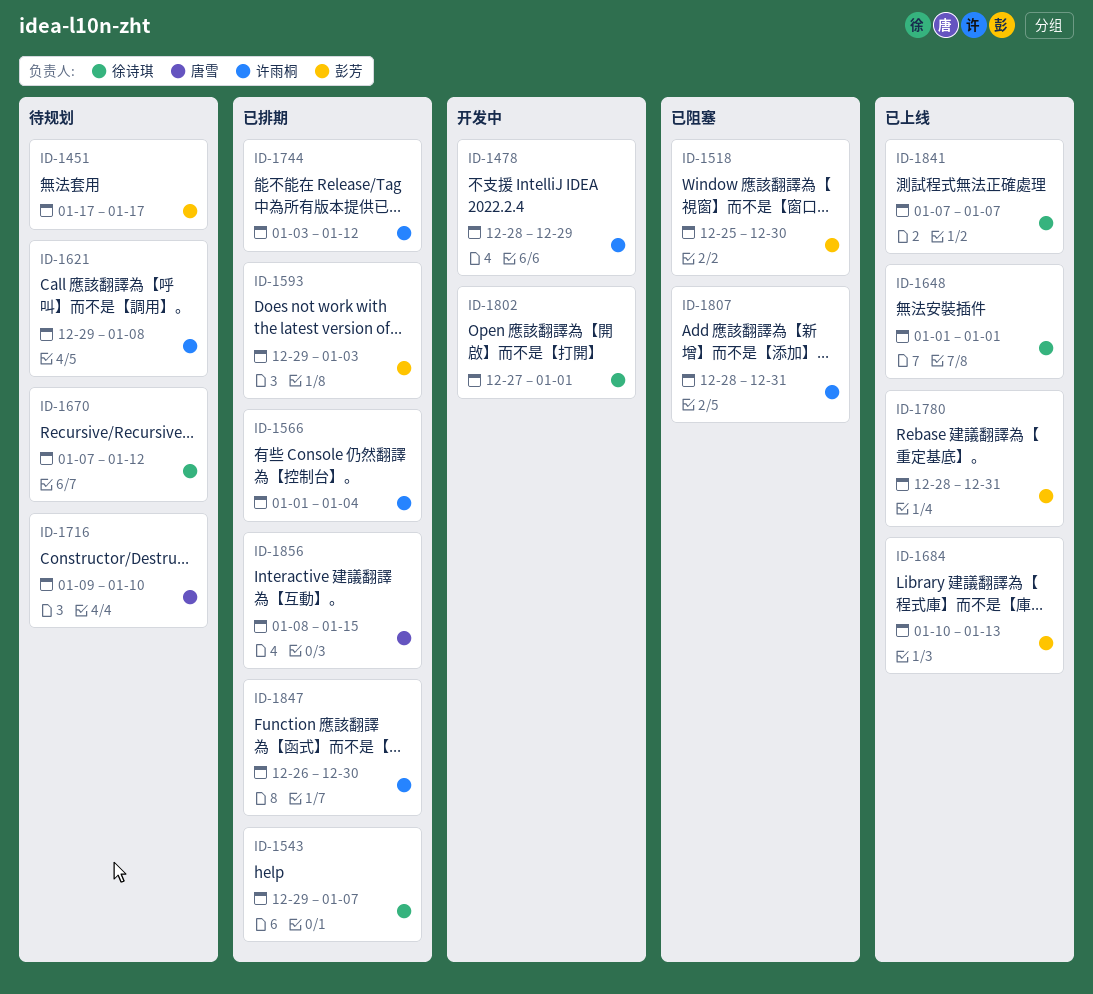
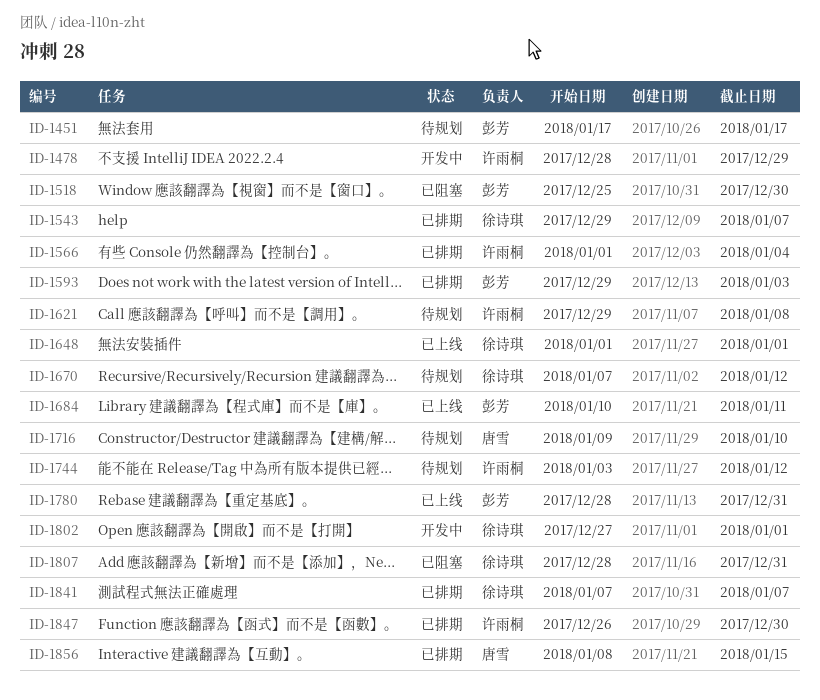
ID-1684, due: Jan 13 -> Jan 11
ID-1744, status: 已排期 -> 待规划
ID-1807, owner: 许雨桐 -> 徐诗琪
ID-1841, status: 已上线 -> 已排期

